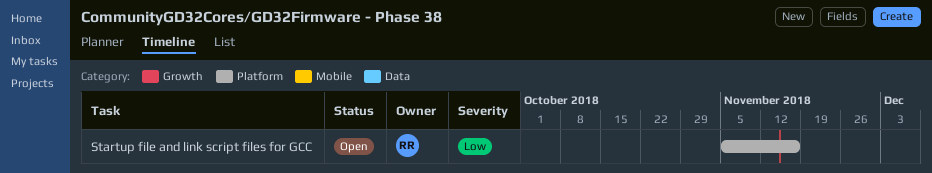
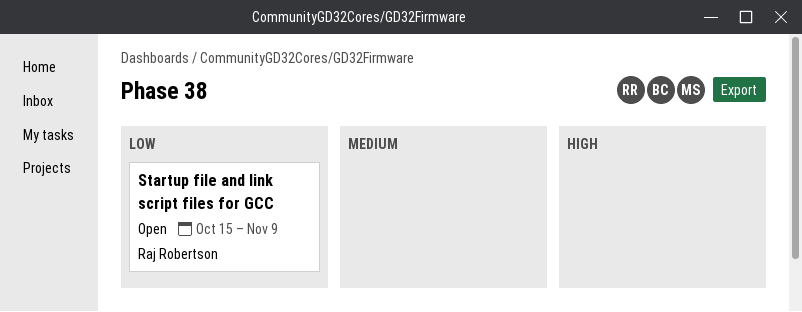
Startup file and link script files for GCC, start: Nov 5 -> Oct 15
Startup file and link script files for GCC, due: Nov 16 -> Nov 9

